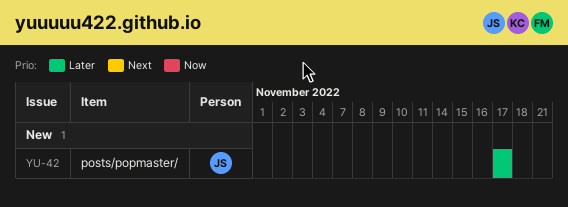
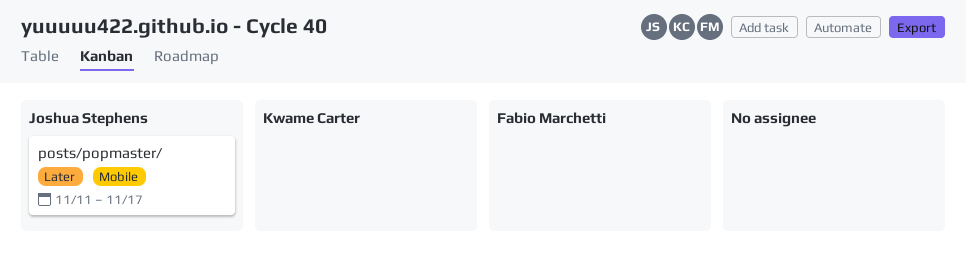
posts/popmaster/, start: Nov 17 -> Nov 11

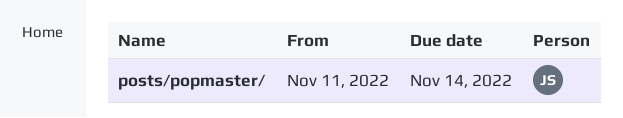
posts/popmaster/, due: Nov 17 -> Nov 14

